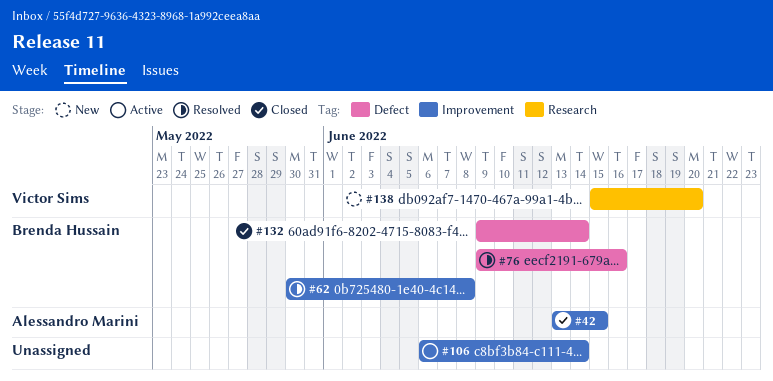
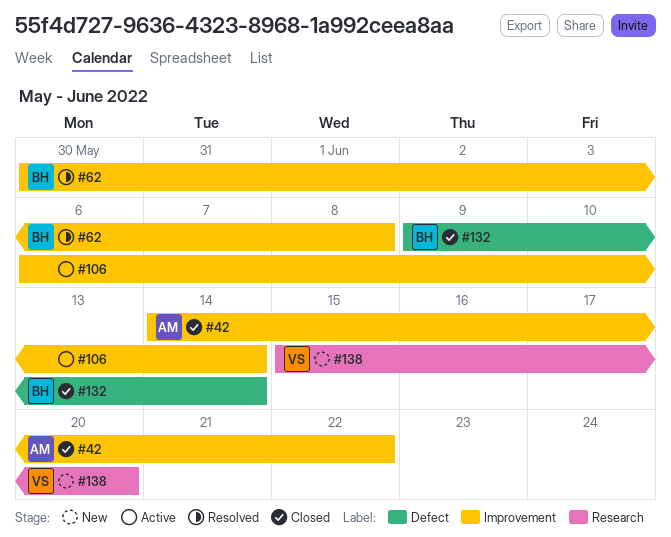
#42, start: Jun 13 -> Jun 14
#42, due: Jun 15 -> Jun 22
#76: present -> none

